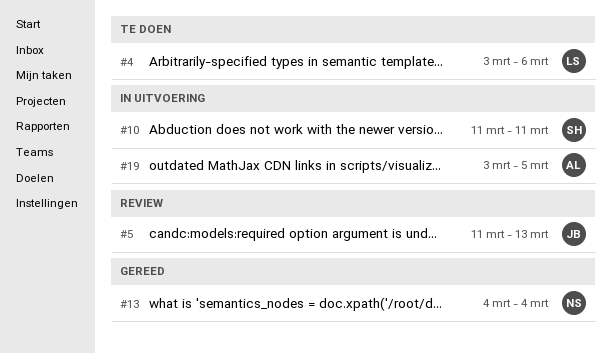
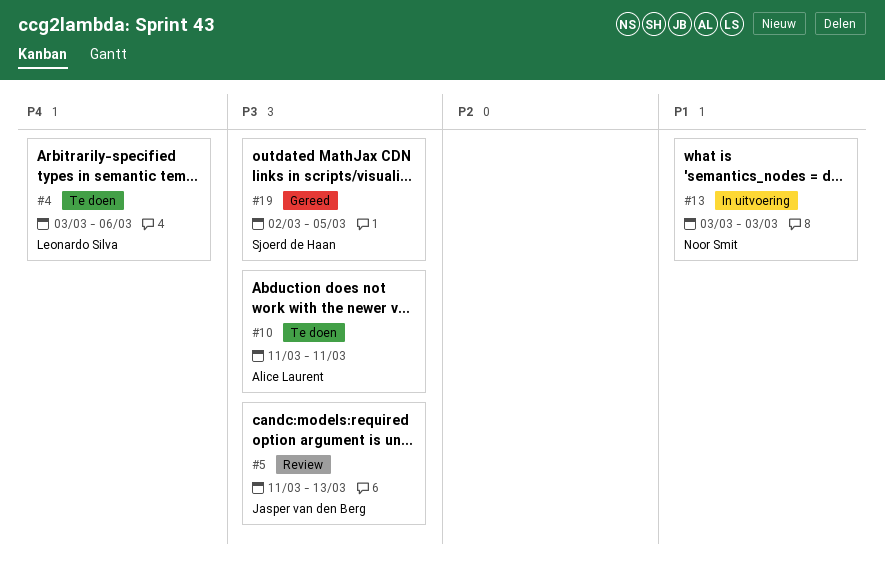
#10, status: In uitvoering -> Te doen
#10, owner: Sjoerd de Haan -> Alice Laurent
#13, status: Gereed -> In uitvoering
#13, start: Mar 4 -> Mar 3
#13, due: Mar 4 -> Mar 3
#19, status: In uitvoering -> Gereed
#19, owner: Alice Laurent -> Sjoerd de Haan
#19, start: Mar 3 -> Mar 2

